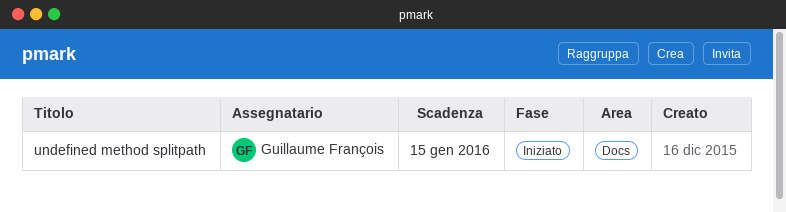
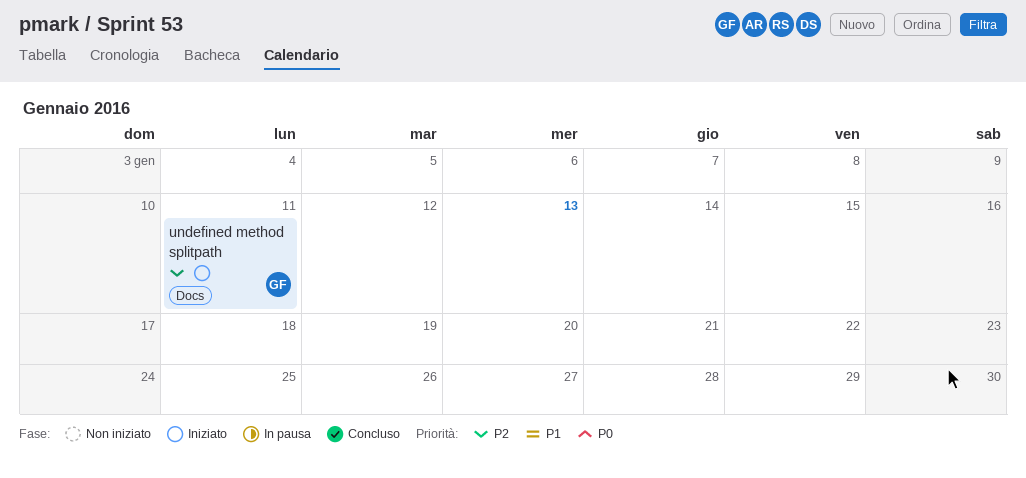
undefined method splitpath, due: Jan 15 -> Jan 11

